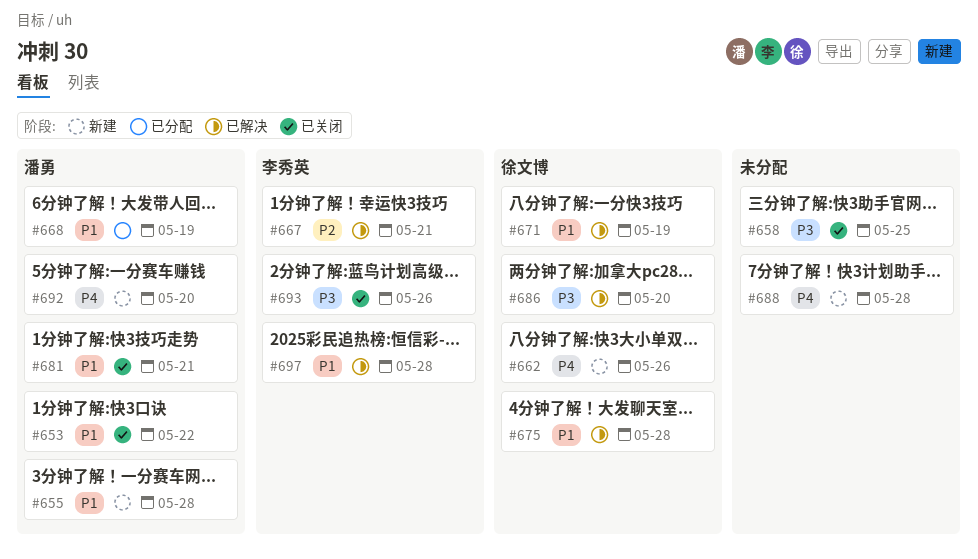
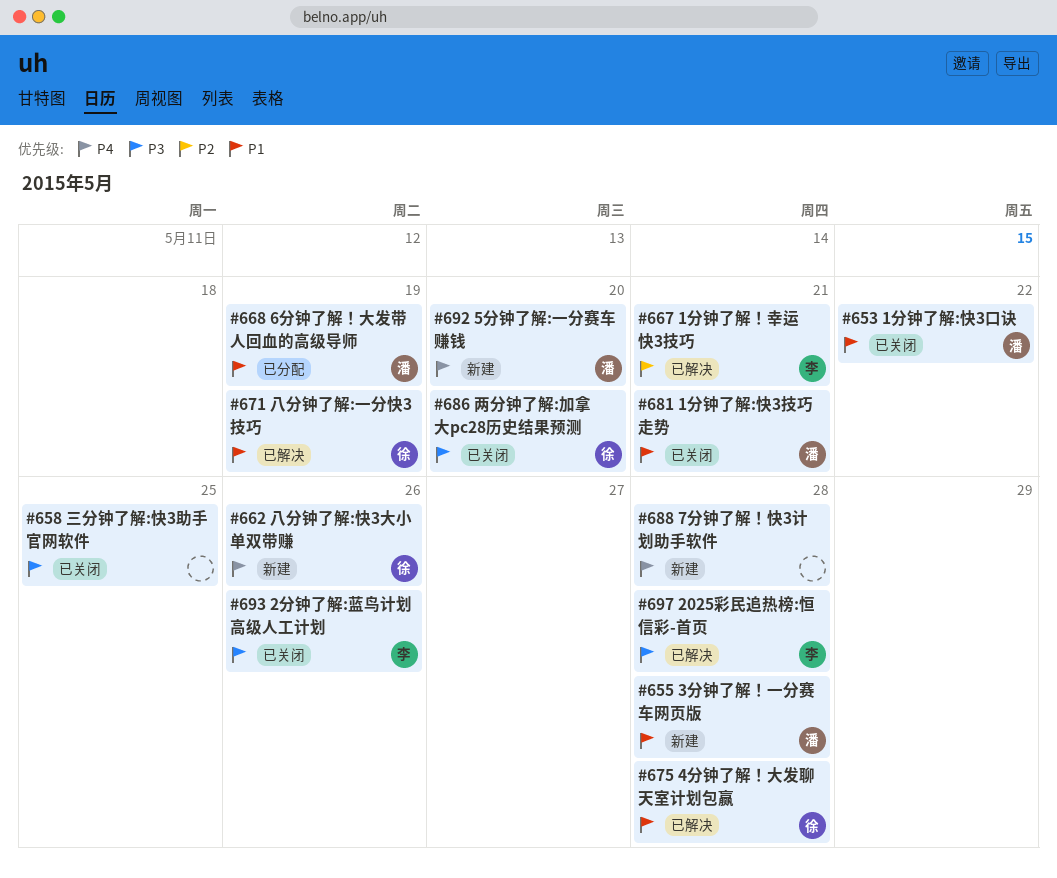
#686, status: 已解决 -> 已关闭
#697, priority: P1 -> P3

